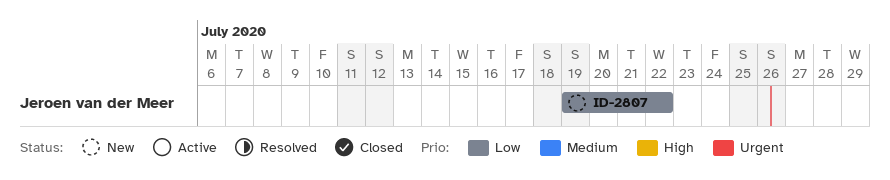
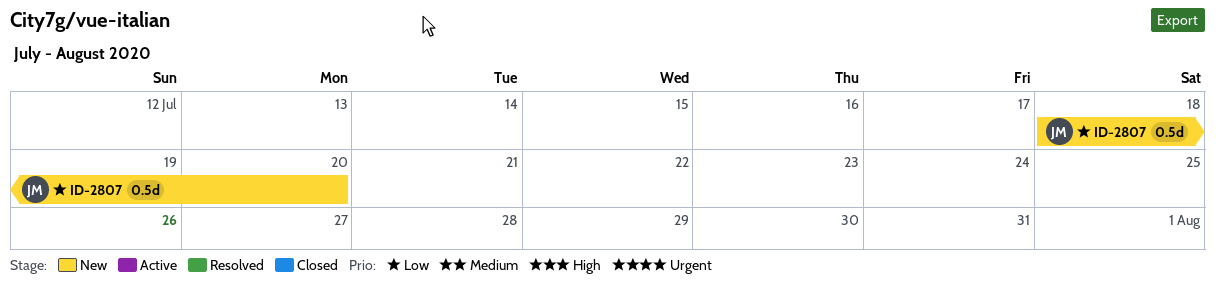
ID-2807, start: Jul 19 -> Jul 18
ID-2807, due: Jul 22 -> Jul 20

